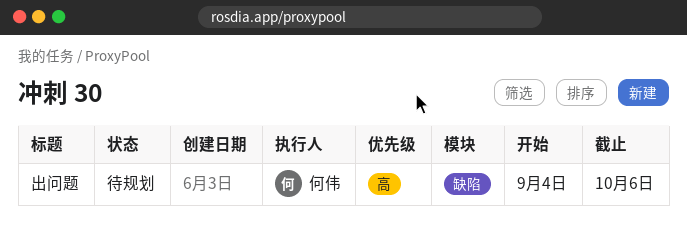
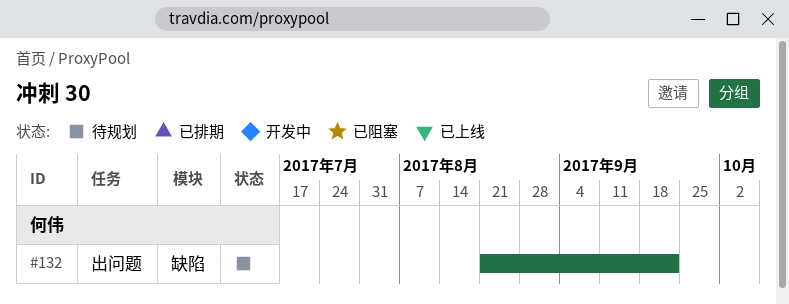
出问题, start: Sep 4 -> Aug 21
出问题, due: Oct 6 -> Sep 22

